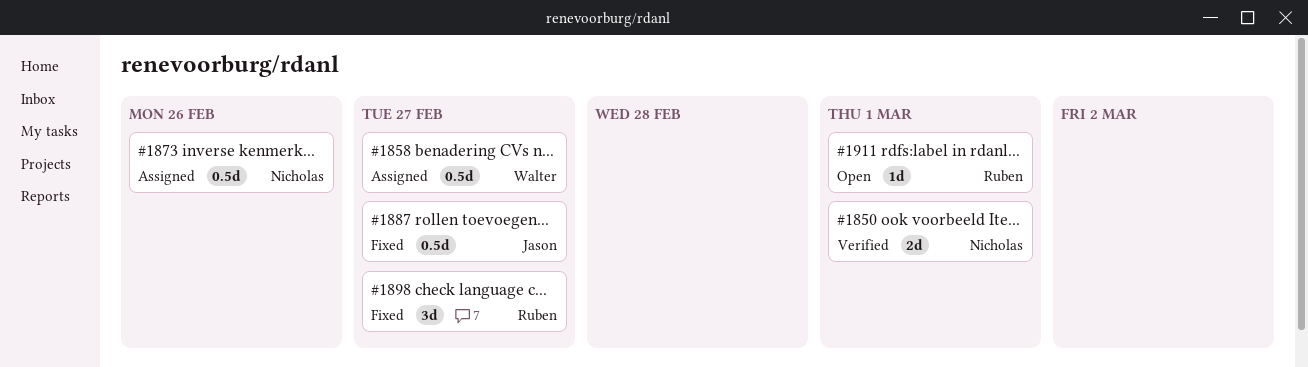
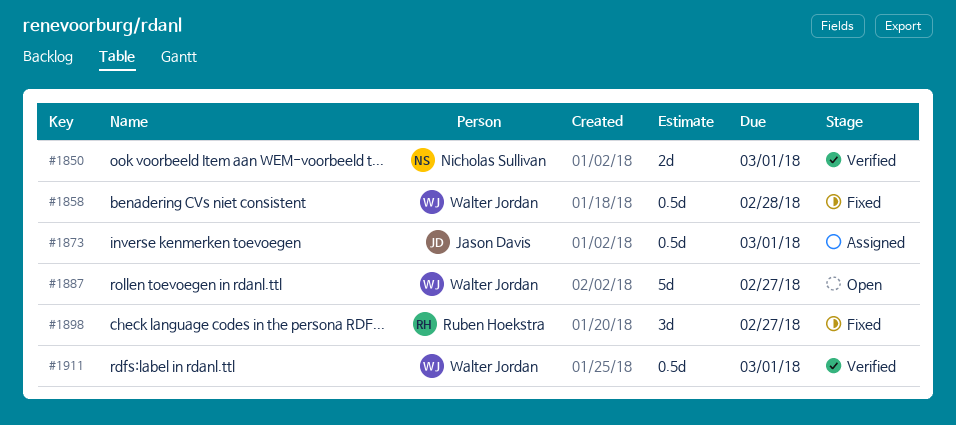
#1858, status: Assigned -> Fixed
#1858, due: Feb 27 -> Feb 28
#1873, owner: Nicholas Sullivan -> Jason Davis
#1873, due: Feb 26 -> Mar 1
#1887, status: Fixed -> Open
#1887, owner: Jason Davis -> Walter Jordan
#1887, estimate: 0.5d -> 5d
#1911, status: Open -> Verified
#1911, owner: Ruben Hoekstra -> Walter Jordan
#1911, estimate: 1d -> 0.5d

